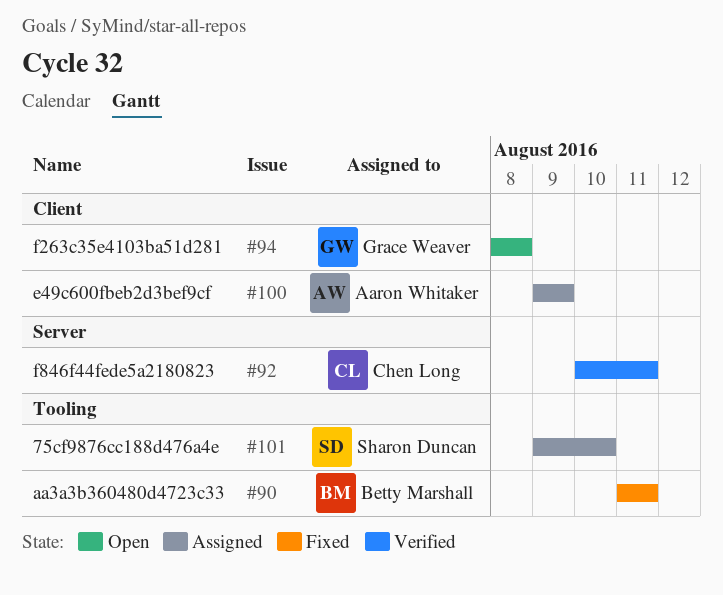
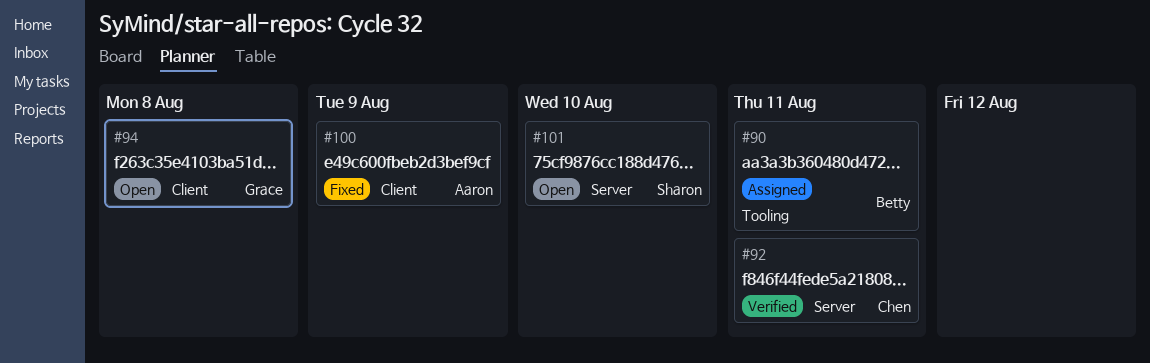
#90, status: Fixed -> Assigned
#100, status: Assigned -> Fixed
#101, status: Assigned -> Open
#101, label: Tooling -> Server

